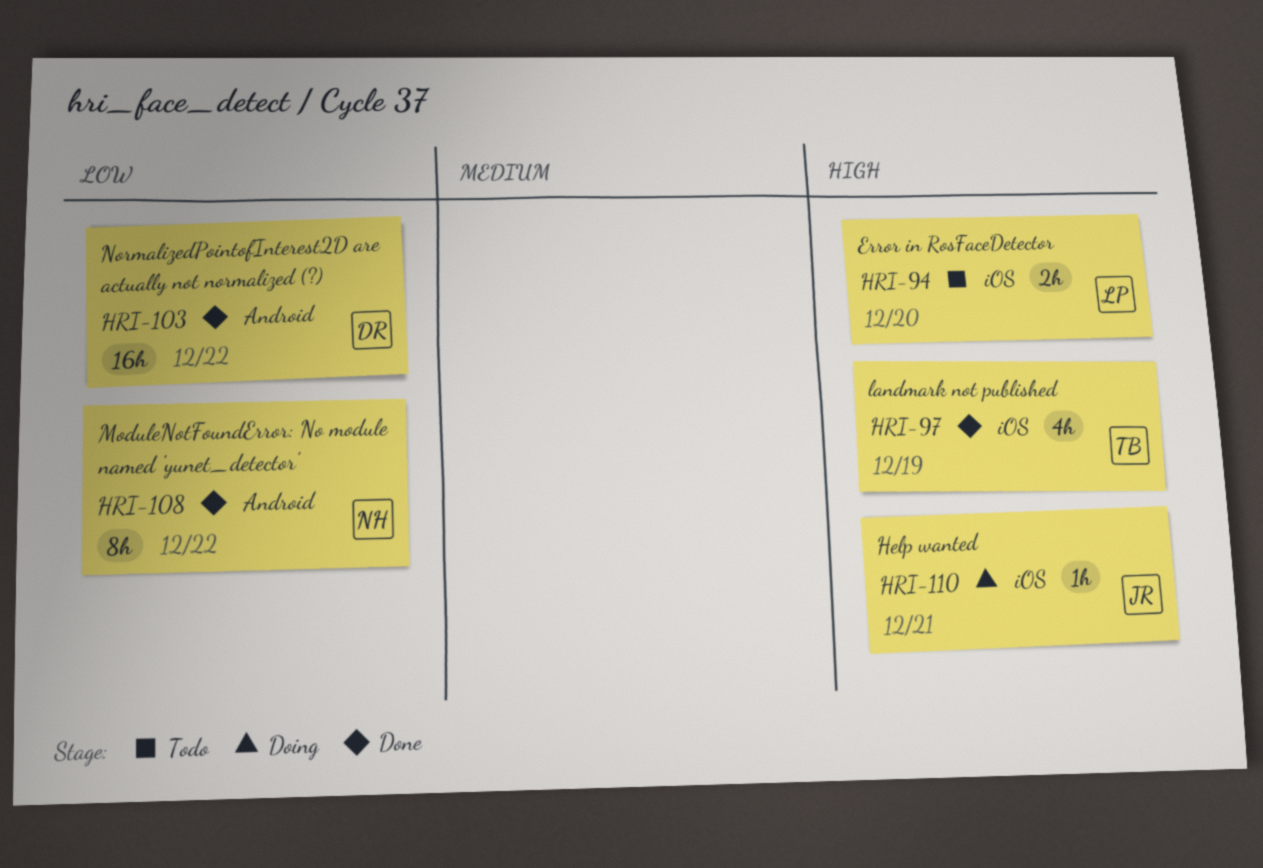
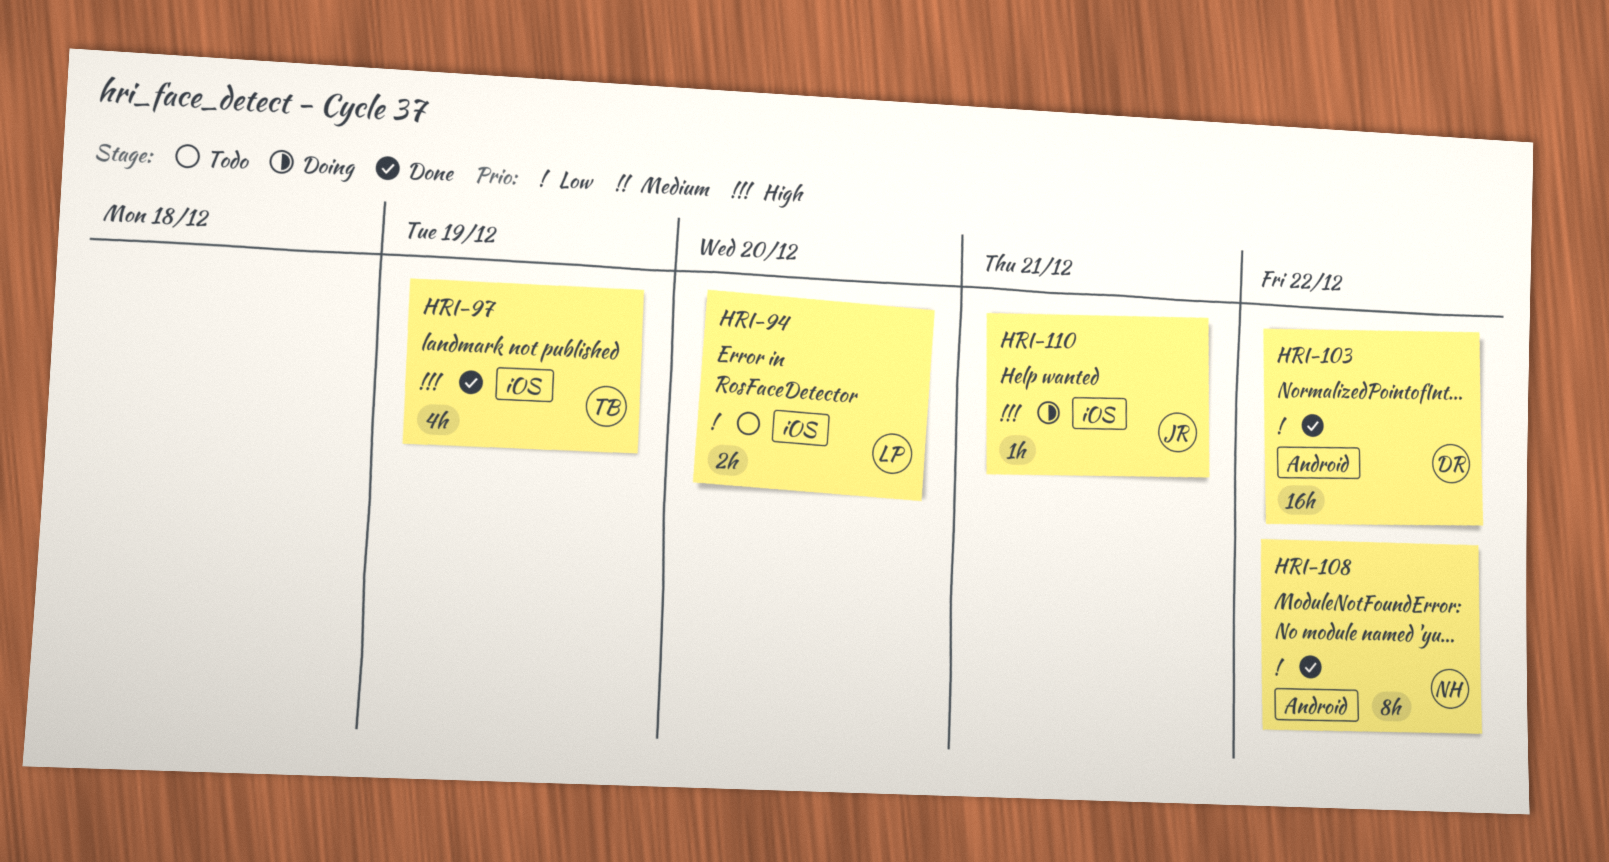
HRI-94, priority: High -> Low

